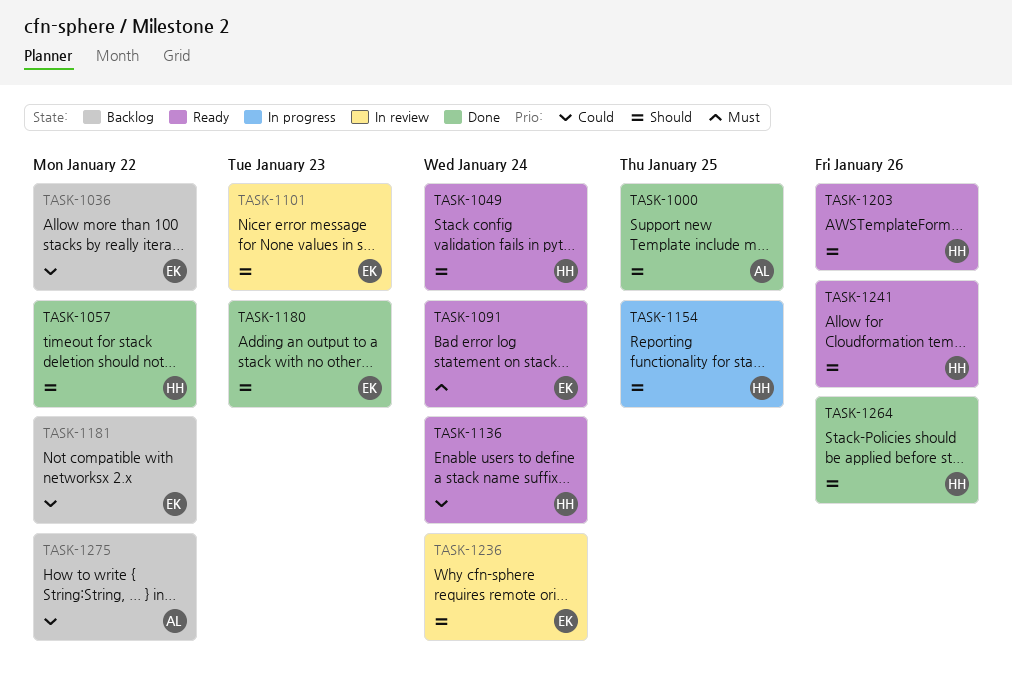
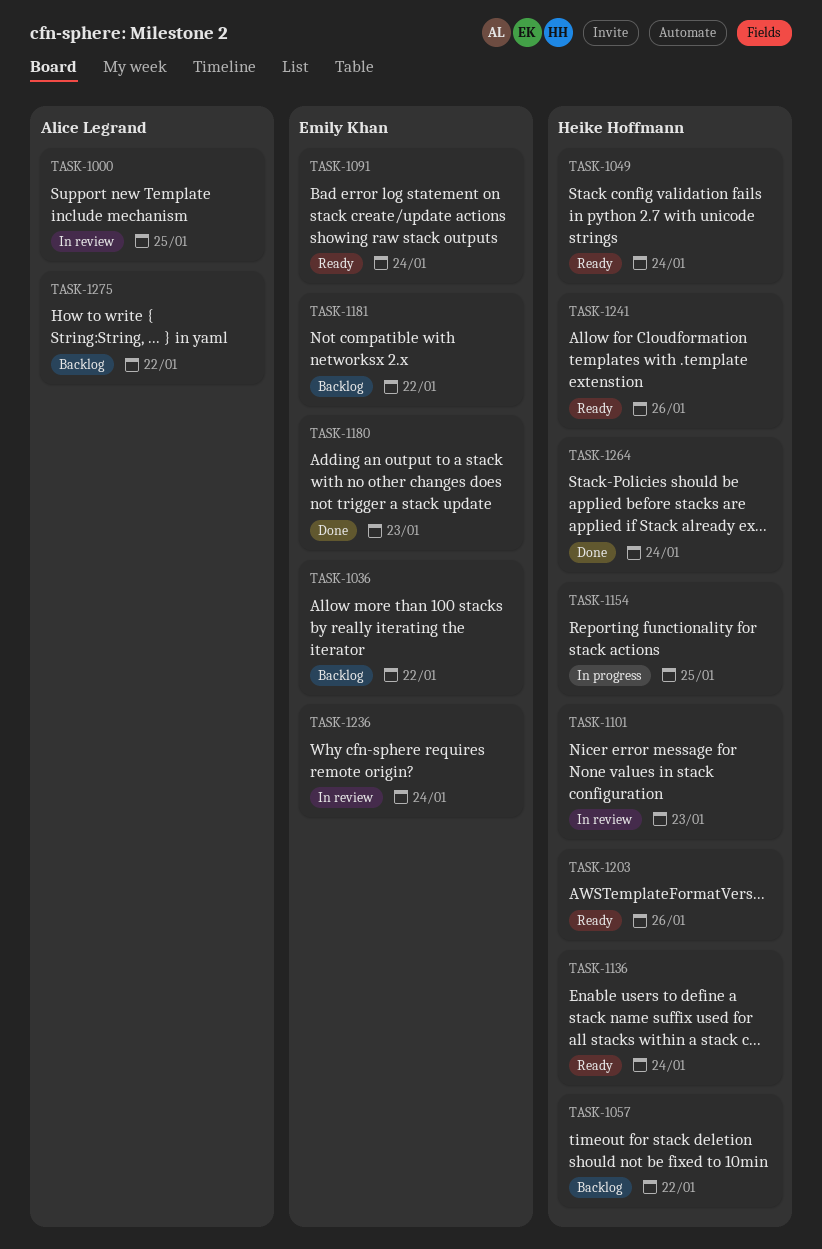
TASK-1000, status: Done -> In review
TASK-1057, status: Done -> Backlog
TASK-1101, owner: Emily Khan -> Heike Hoffmann
TASK-1264, due: Jan 26 -> Jan 24

